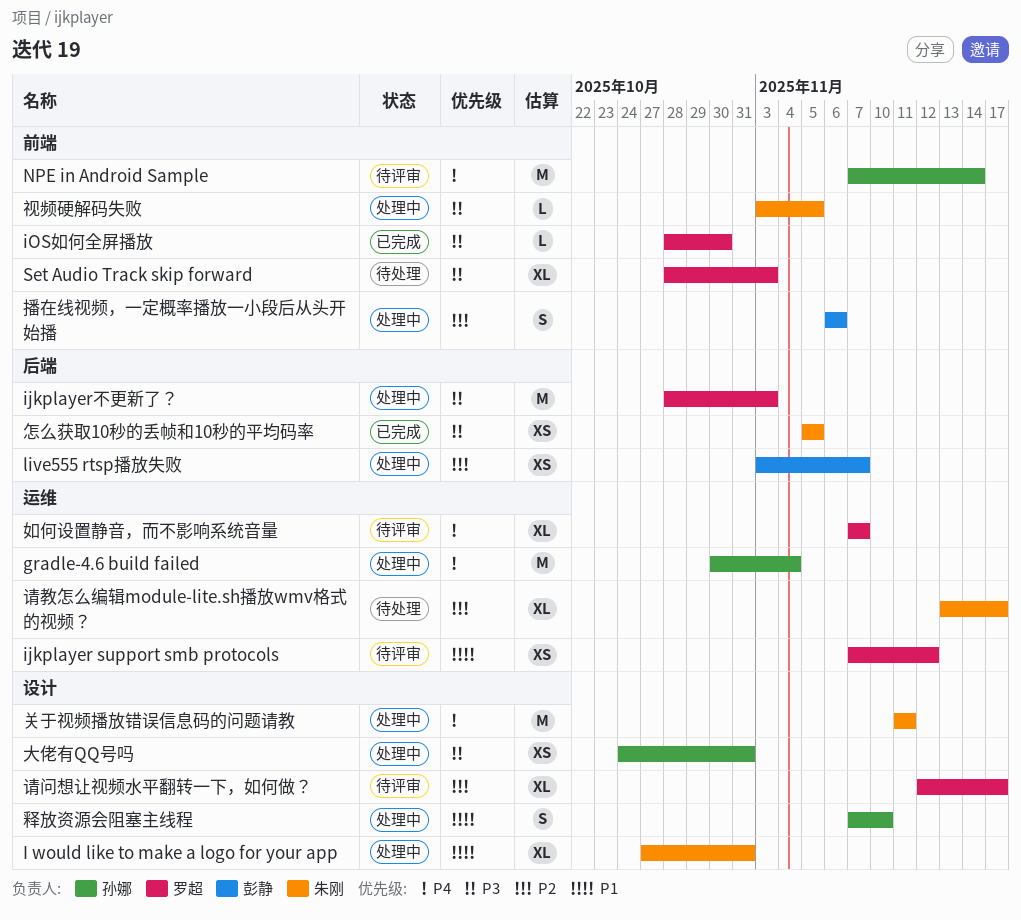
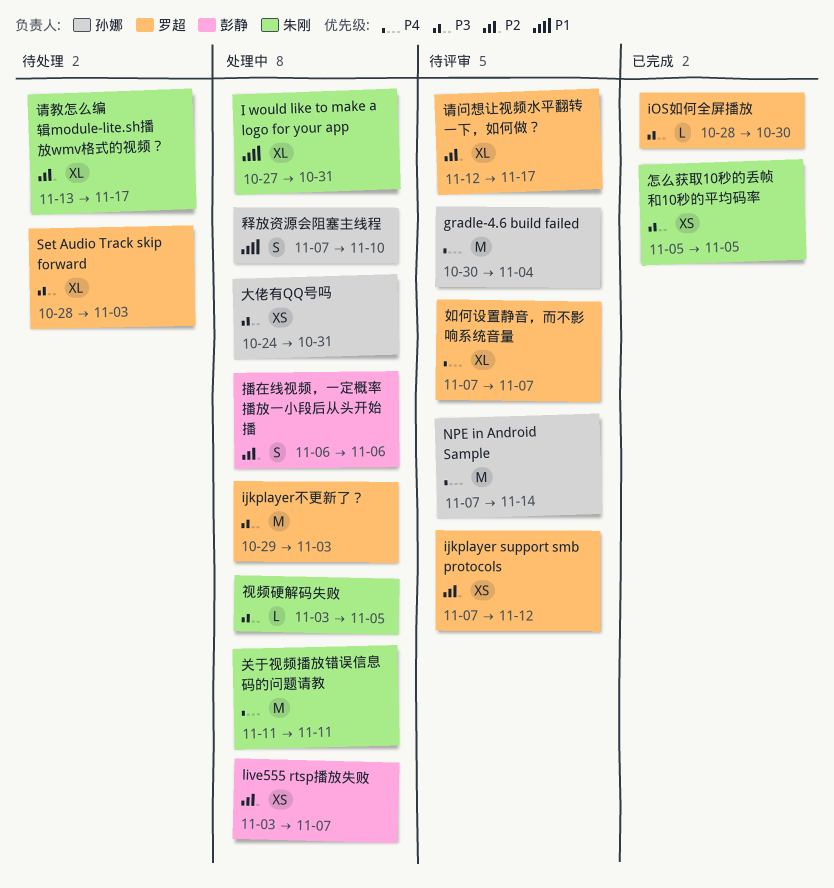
gradle-4.6 build failed, status: 处理中 -> 待评审
ijkplayer support smb protocols, priority: P1 -> P2
ijkplayer不更新了？, start: Oct 28 -> Oct 29

